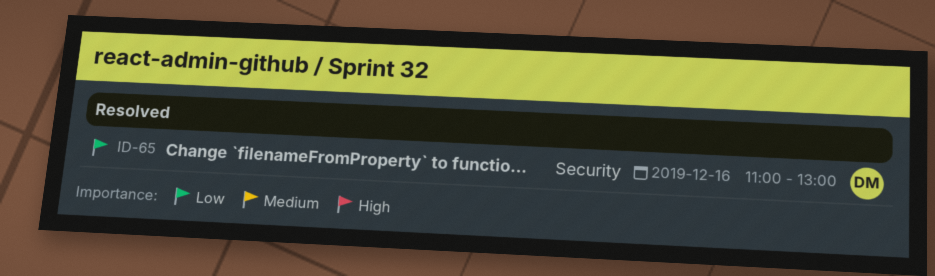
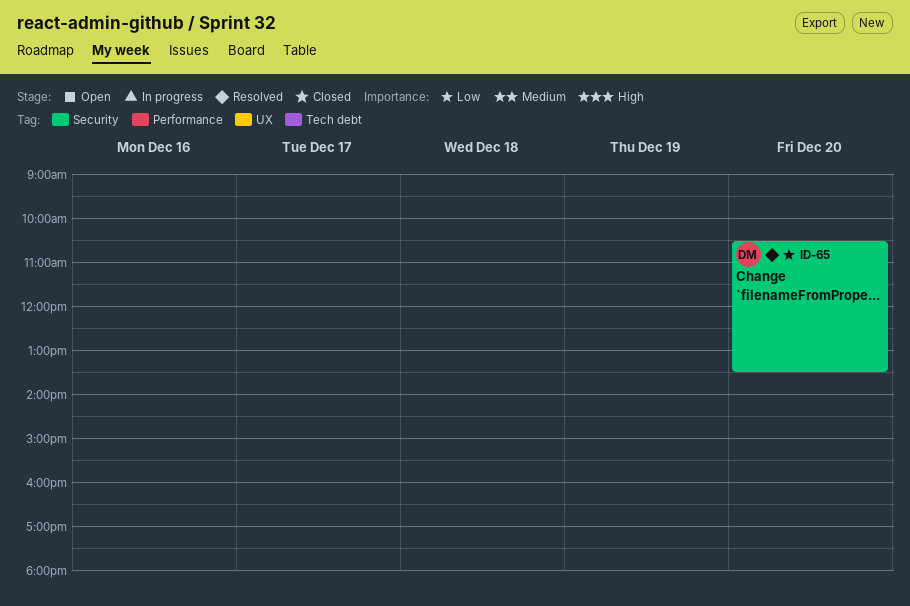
ID-65, day: Dec 16 -> Dec 20
ID-65, begins: 11:00 -> 10:30
ID-65, ends: 13:00 -> 13:30

